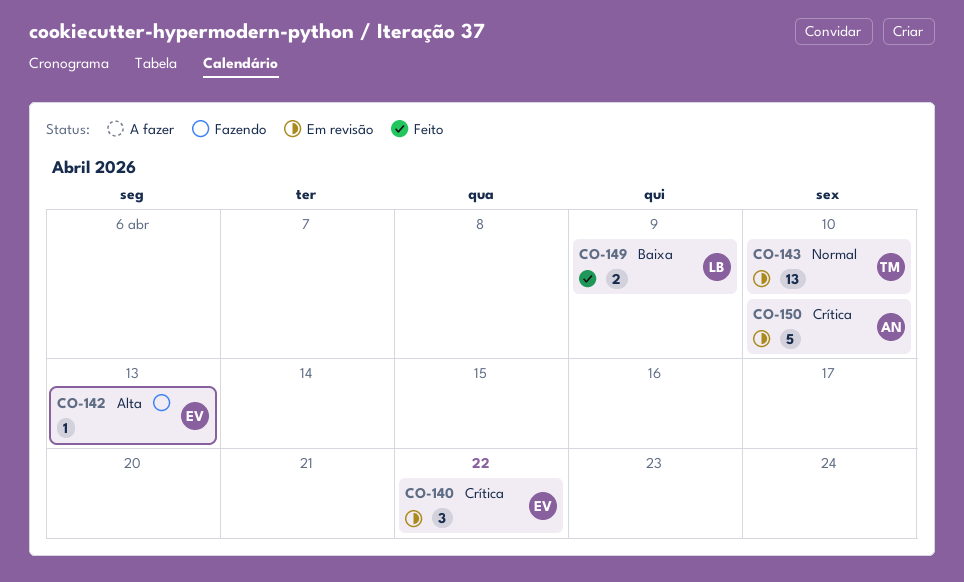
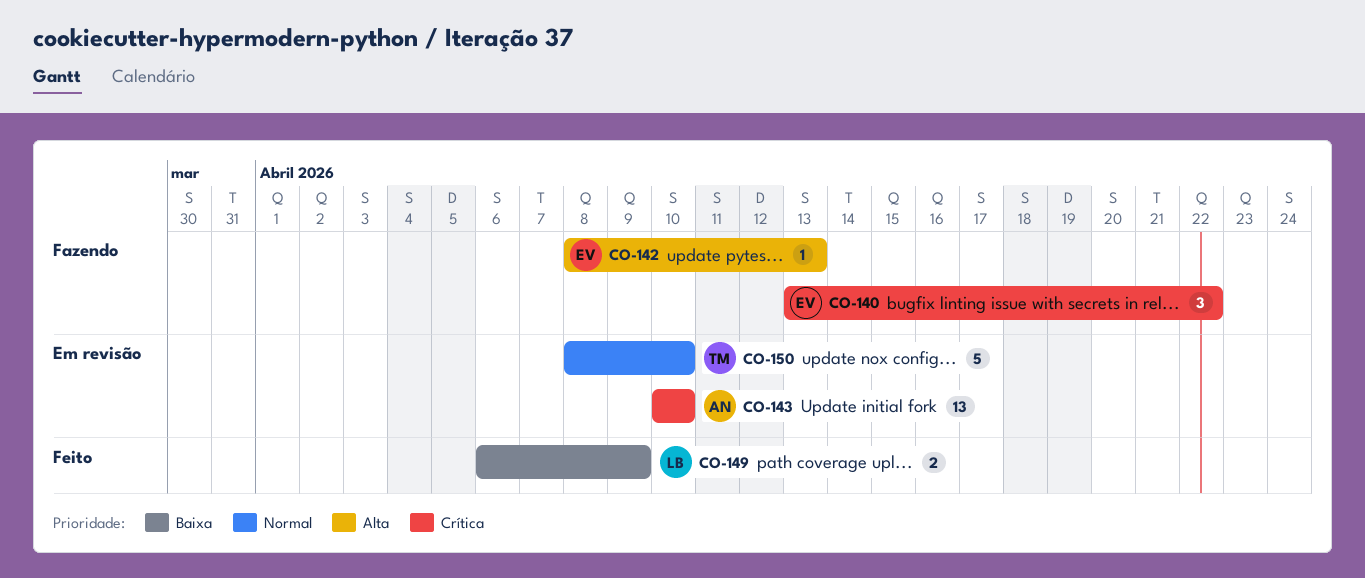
CO-140, status: Em revisão -> Fazendo
CO-143, owner: TM -> AN
CO-143, priority: Normal -> Crítica
CO-150, owner: AN -> TM
CO-150, priority: Crítica -> Normal

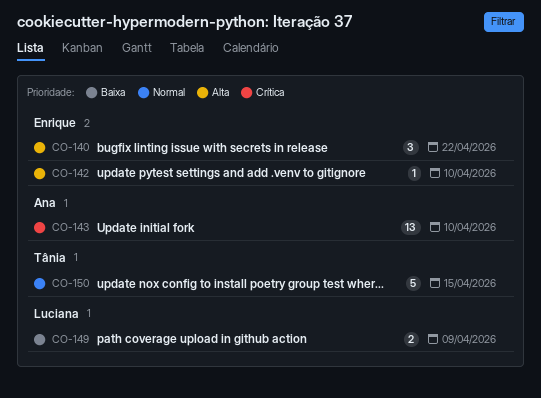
CO-140, priority: Crítica -> Alta
CO-142, due: Apr 13 -> Apr 10
CO-150, due: Apr 10 -> Apr 15

